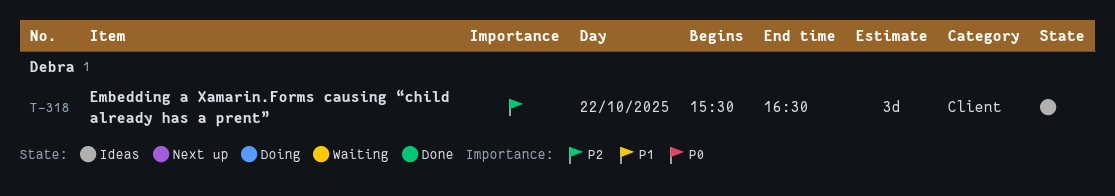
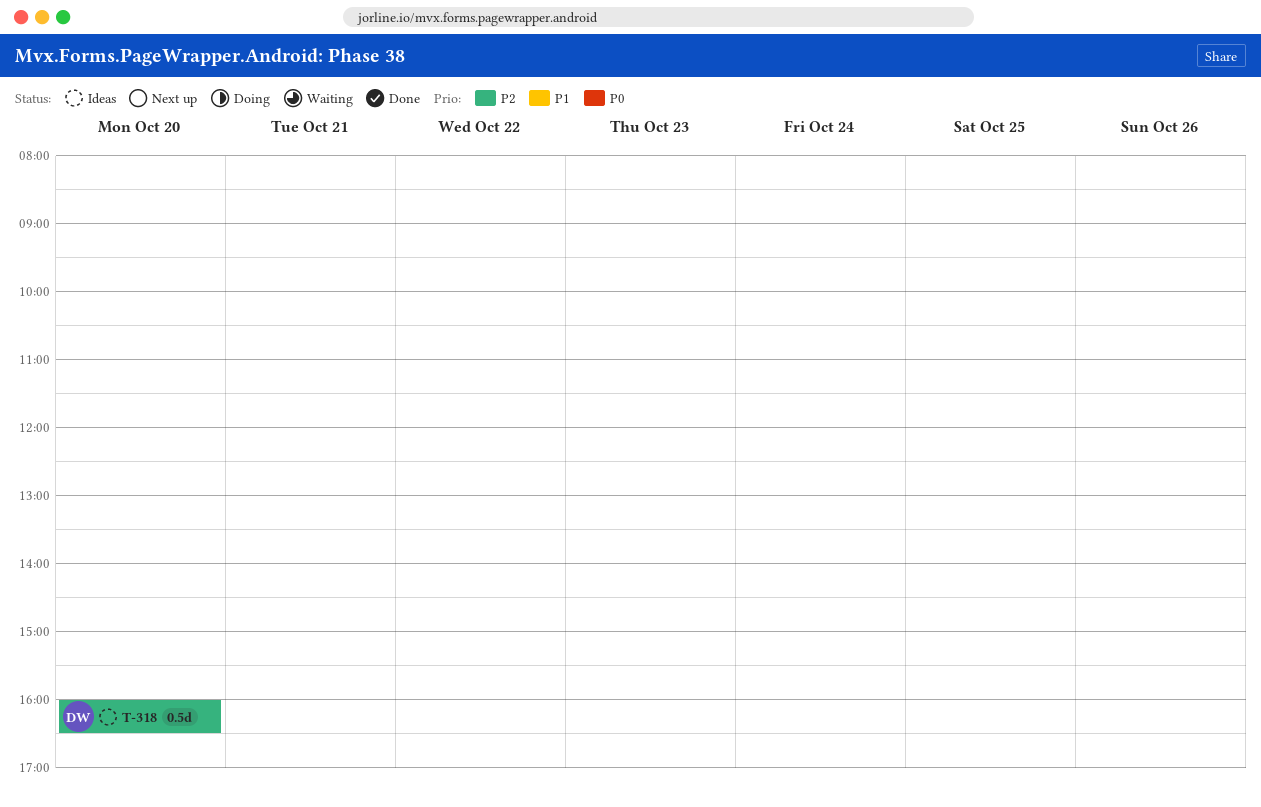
T-318, estimate: 3d -> 0.5d
T-318, day: Oct 22 -> Oct 20
T-318, begins: 15:30 -> 16:00

